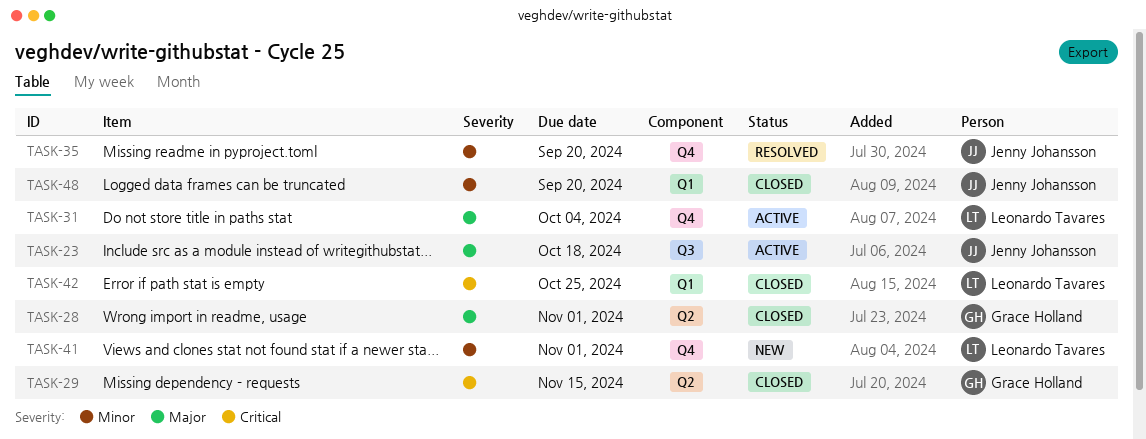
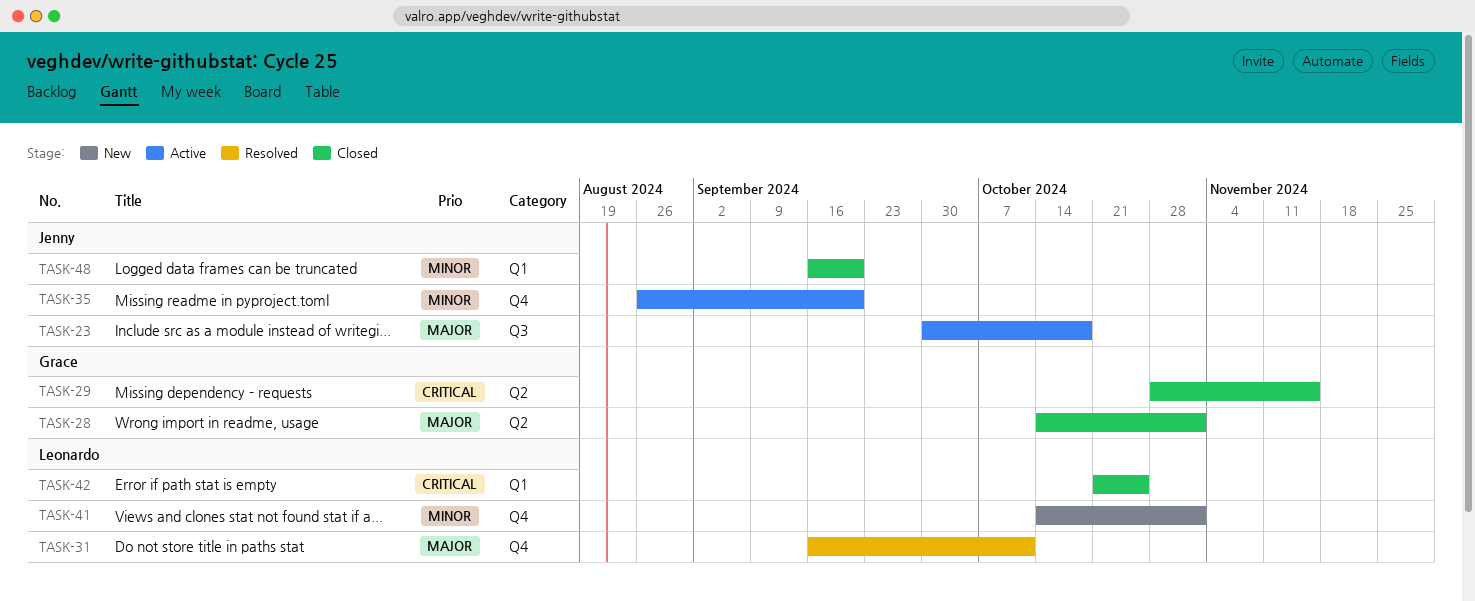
TASK-31, status: Active -> Resolved
TASK-31, due: Oct 4 -> Oct 11
TASK-35, status: Resolved -> Active

